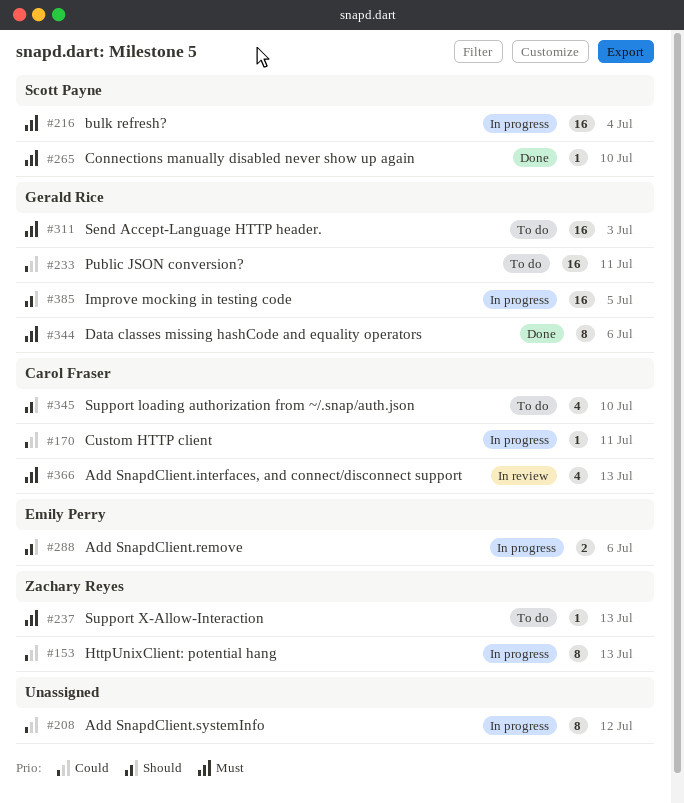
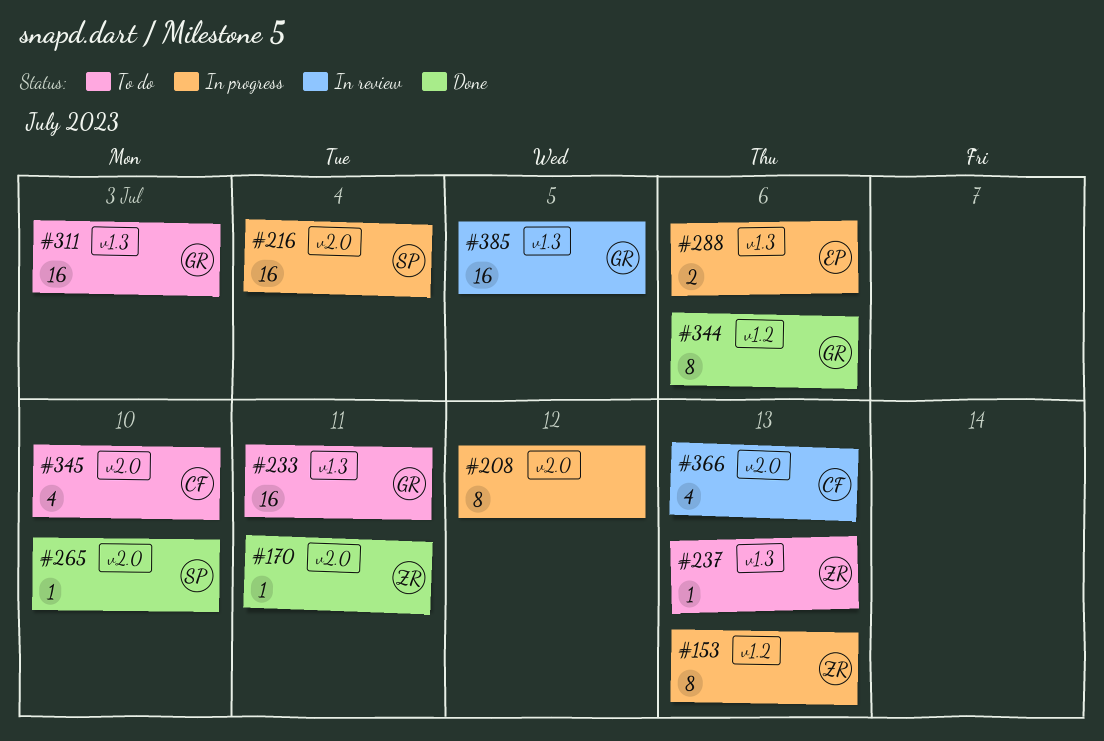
#170, status: In progress -> Done
#170, owner: Carol Fraser -> Zachary Reyes
#385, status: In progress -> In review

